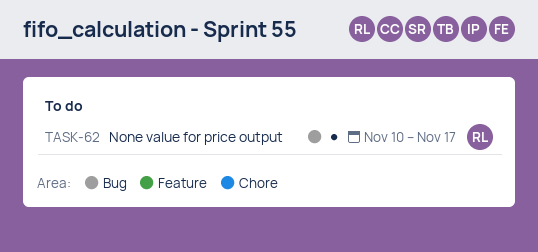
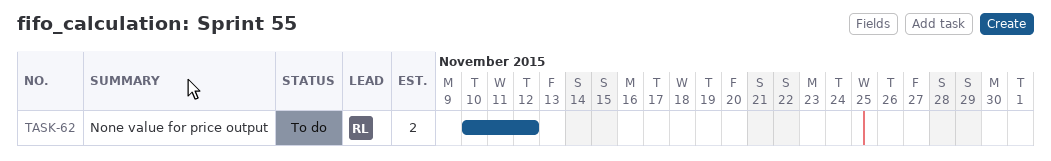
TASK-62, estimate: 1 -> 2
TASK-62, due: Nov 17 -> Nov 12

